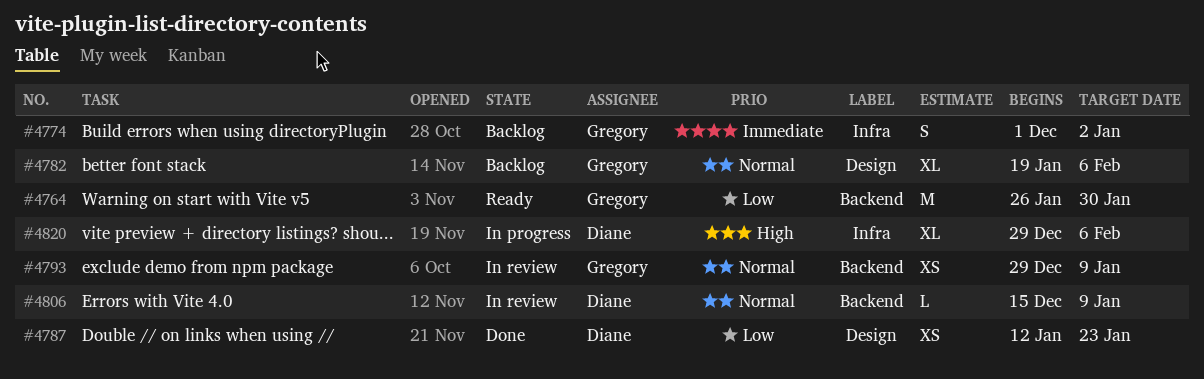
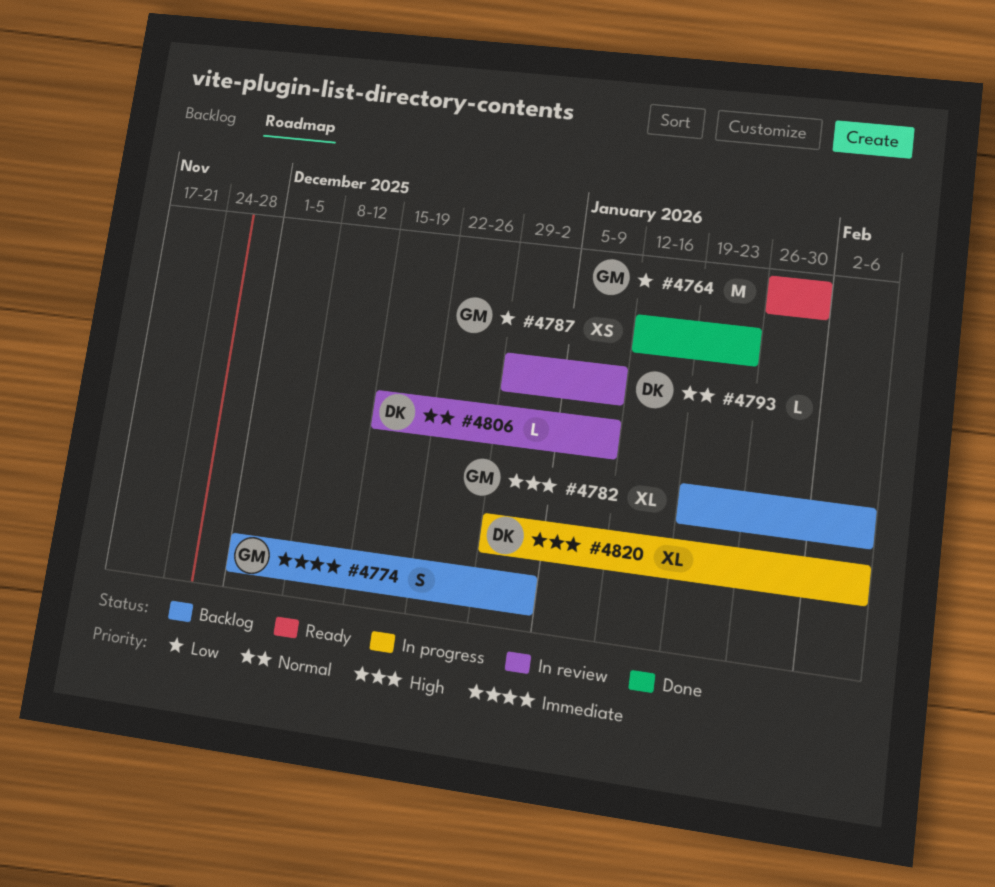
#4782, priority: Normal -> High
#4787, owner: Diane -> Gregory
#4793, owner: Gregory -> Diane
#4793, estimate: XS -> L

